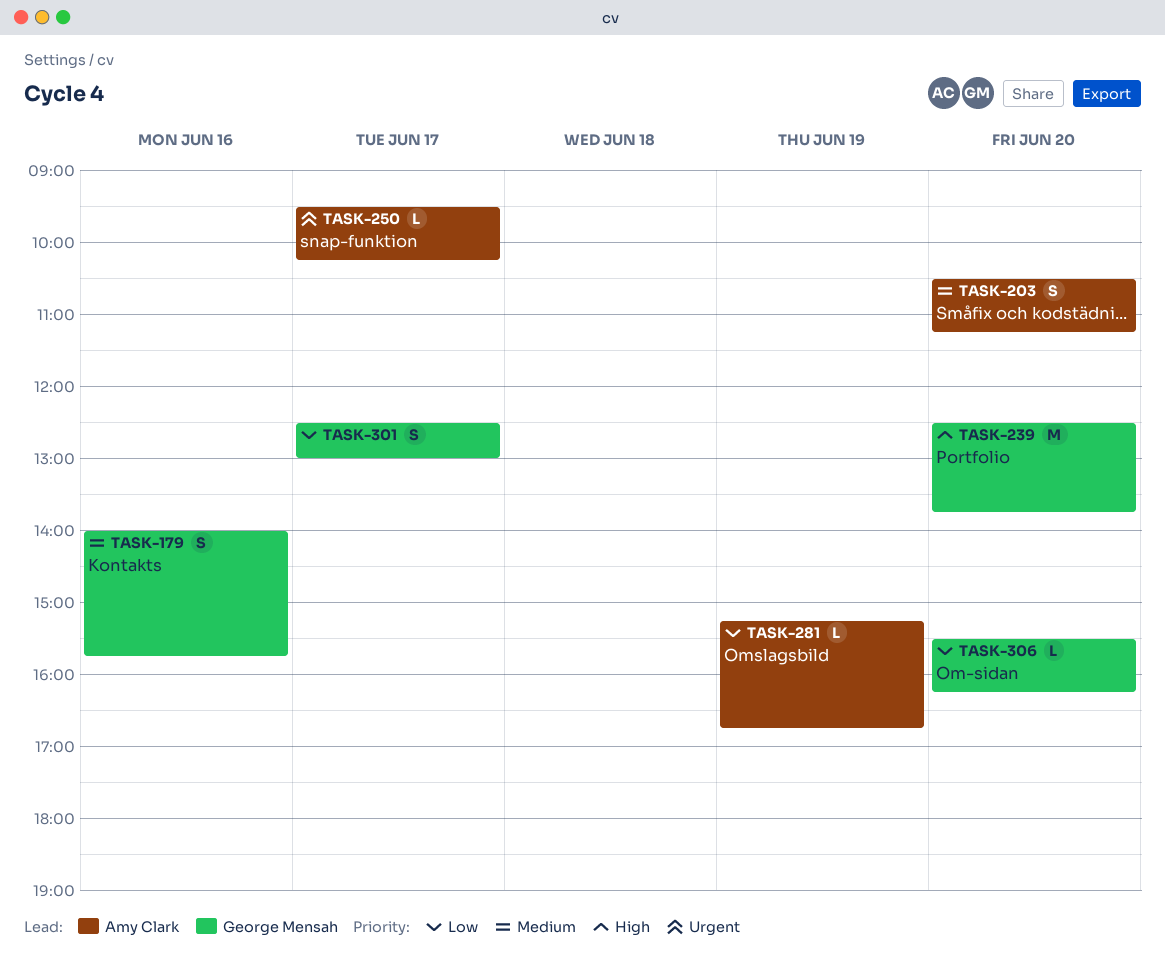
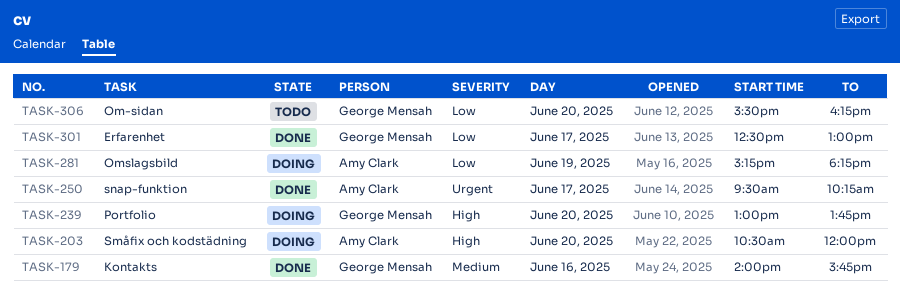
TASK-203, priority: Medium -> High
TASK-203, ends: 11:15 -> 12:00
TASK-239, begins: 12:30 -> 13:00
TASK-281, ends: 16:45 -> 18:15

